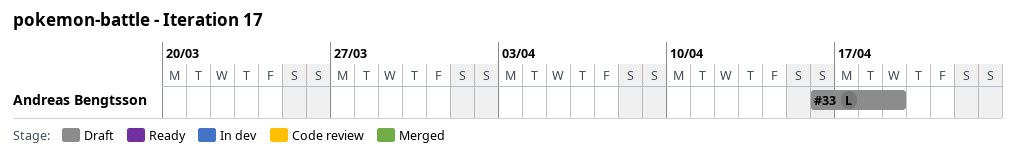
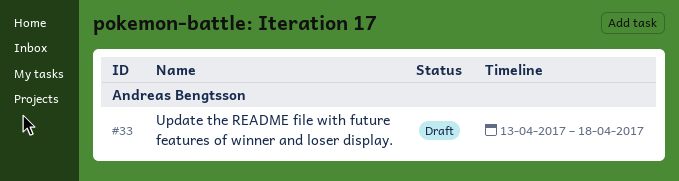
#33, start: Apr 16 -> Apr 13
#33, due: Apr 19 -> Apr 18

